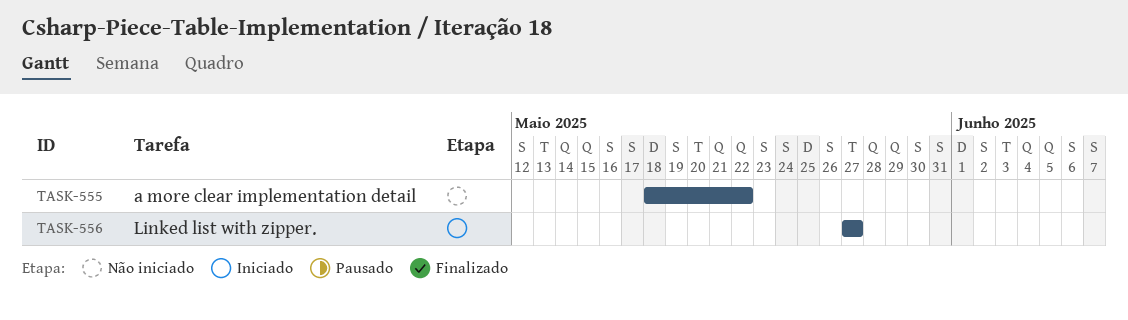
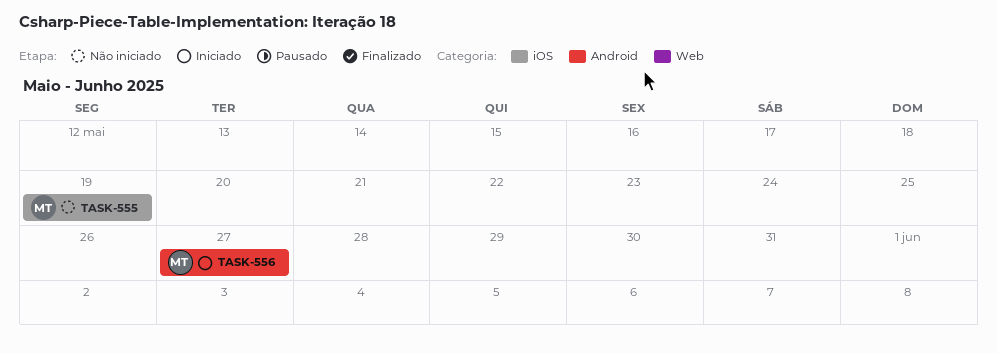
TASK-555, start: May 18 -> May 19
TASK-555, due: May 22 -> May 19

